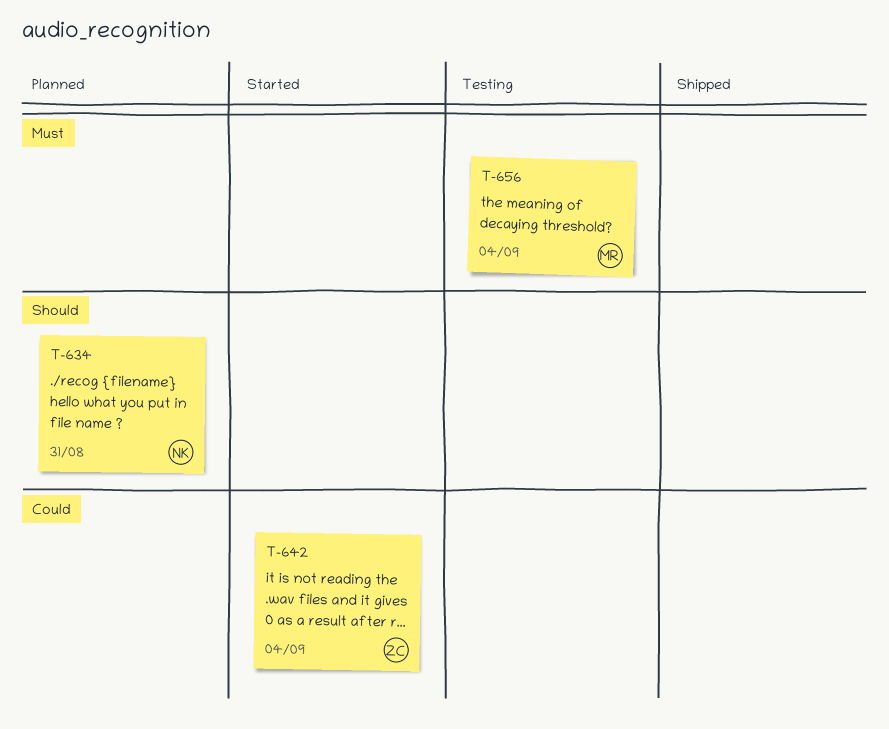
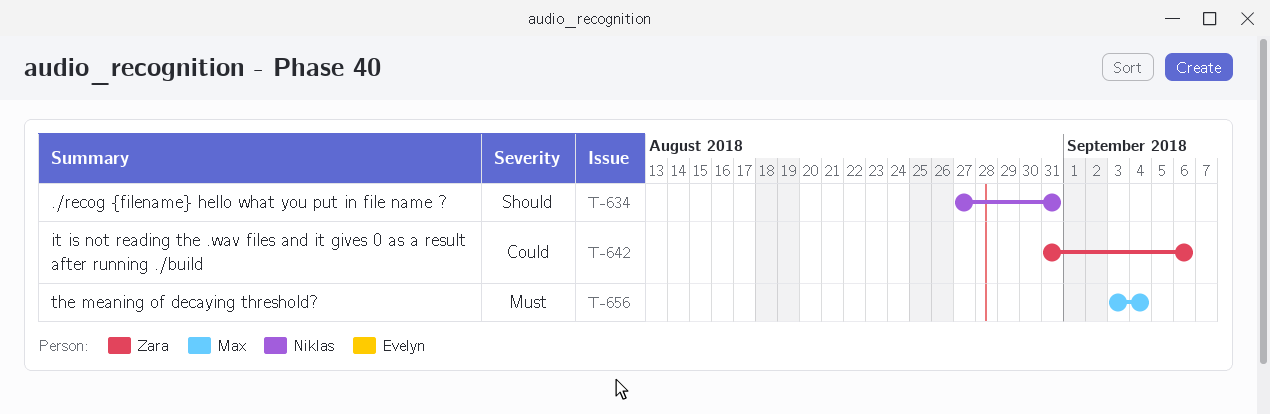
T-642, due: Sep 4 -> Sep 6

